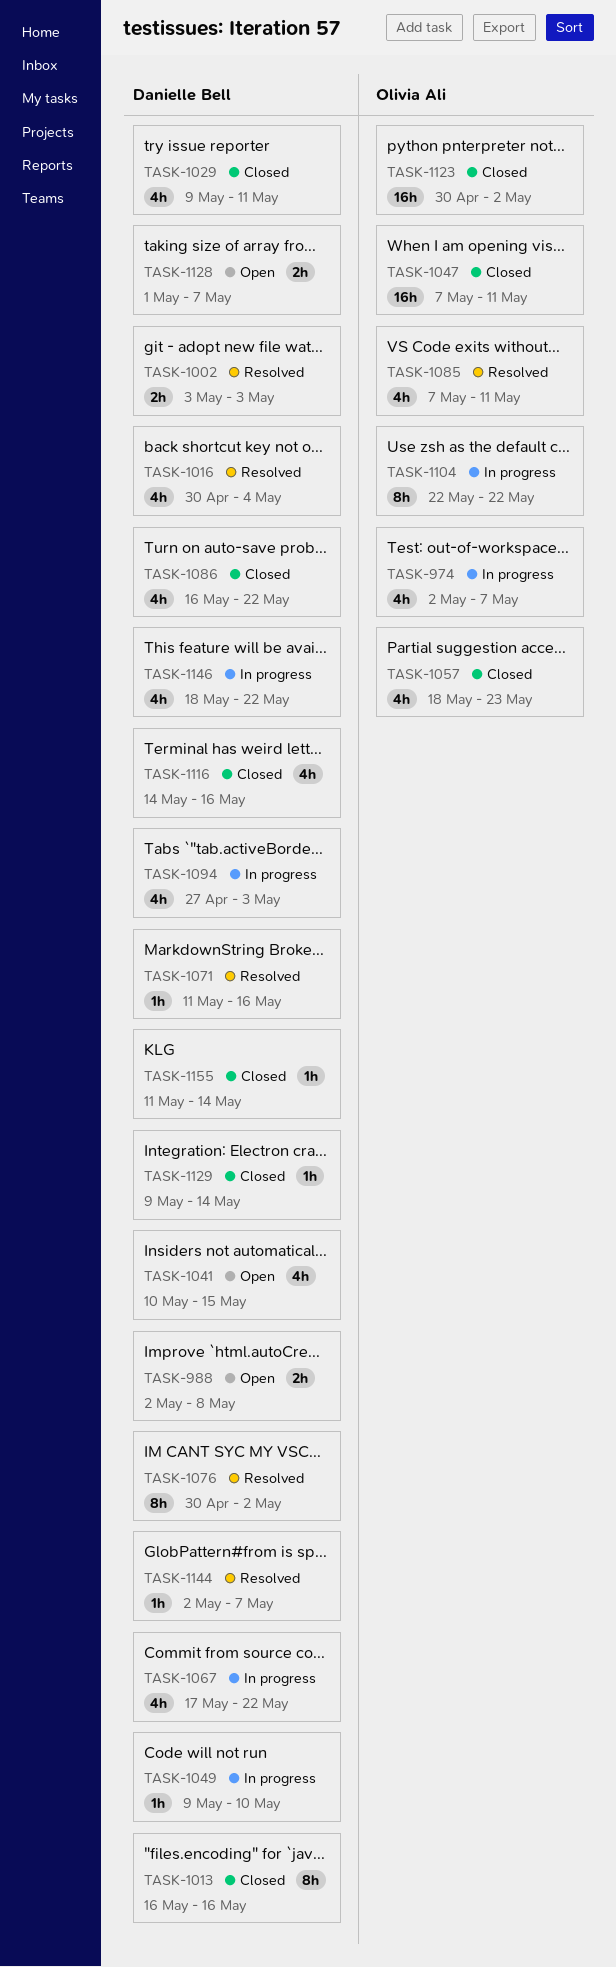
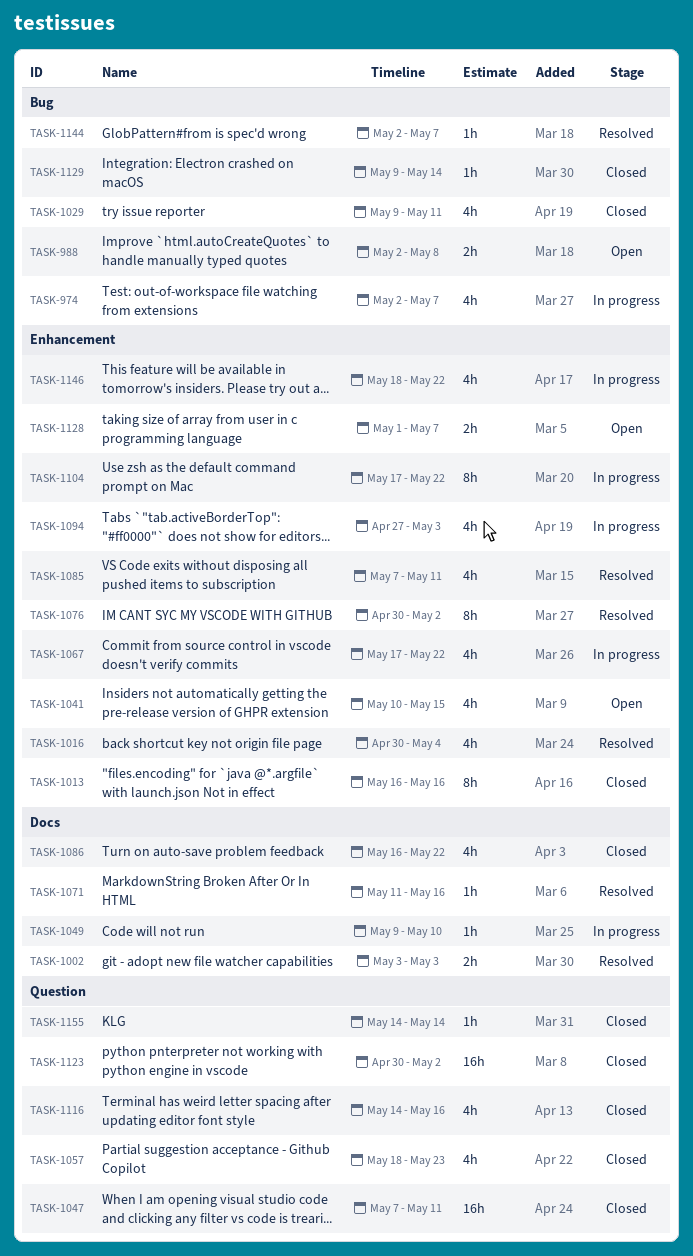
TASK-1104, start: May 22 -> May 17
TASK-1155, start: May 11 -> May 14

